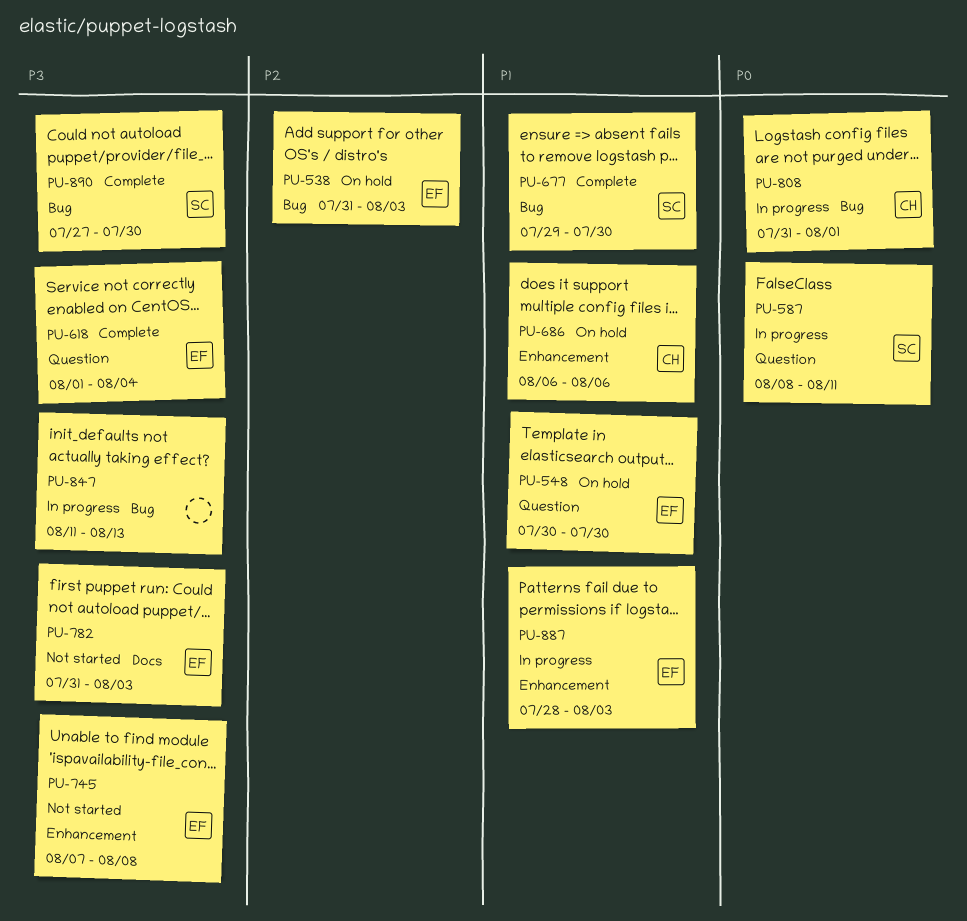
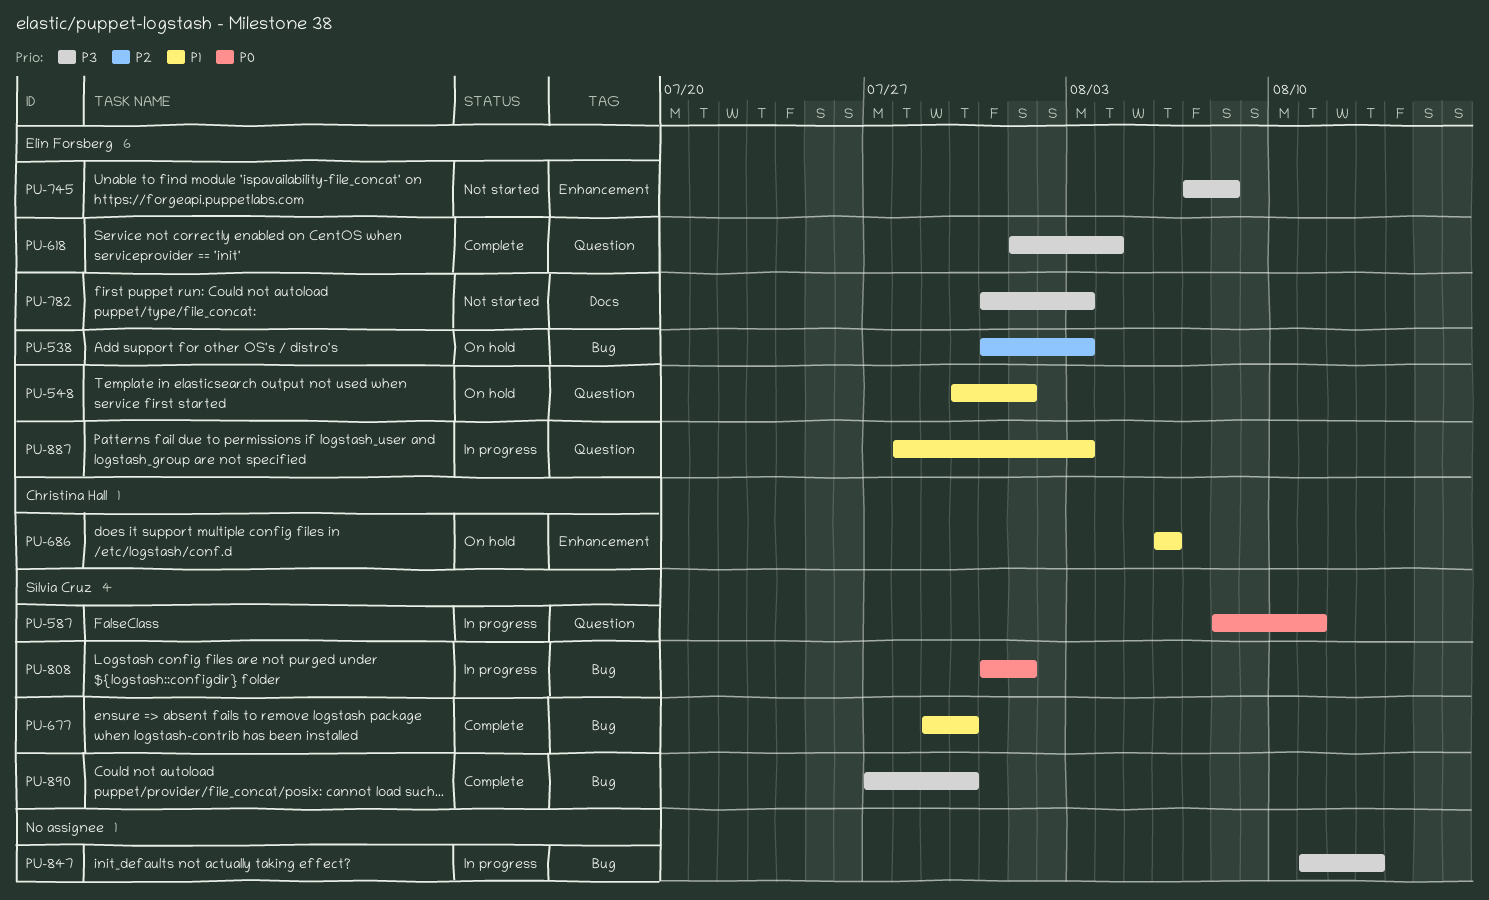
PU-548, due: Jul 30 -> Aug 1
PU-808, owner: Christina Hall -> Sílvia Cruz
PU-887, label: Enhancement -> Question

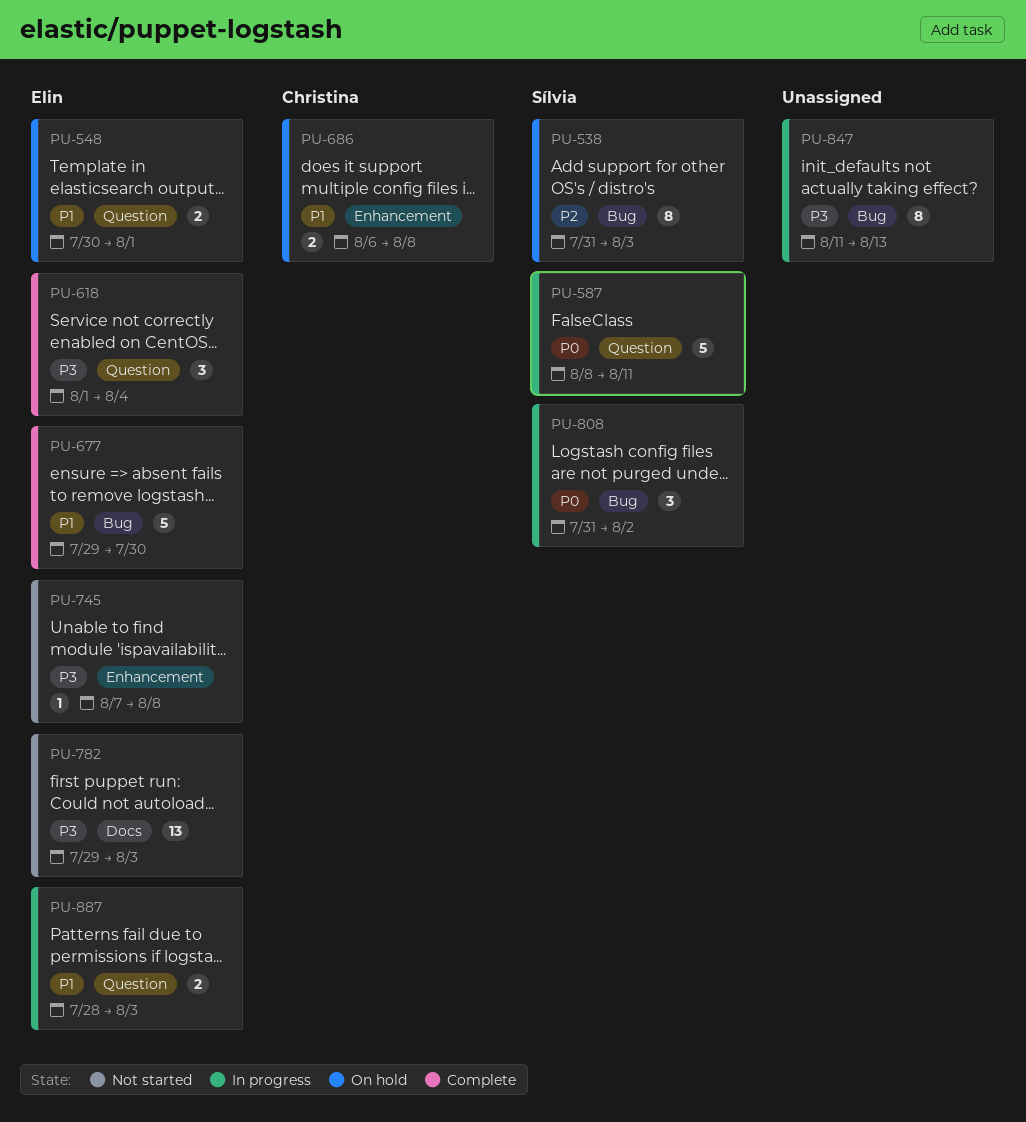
PU-538, owner: Elin Forsberg -> Sílvia Cruz
PU-677, owner: Sílvia Cruz -> Elin Forsberg
PU-686, due: Aug 6 -> Aug 8
PU-782, start: Jul 31 -> Jul 29
PU-808, due: Aug 1 -> Aug 2
PU-890: present -> none

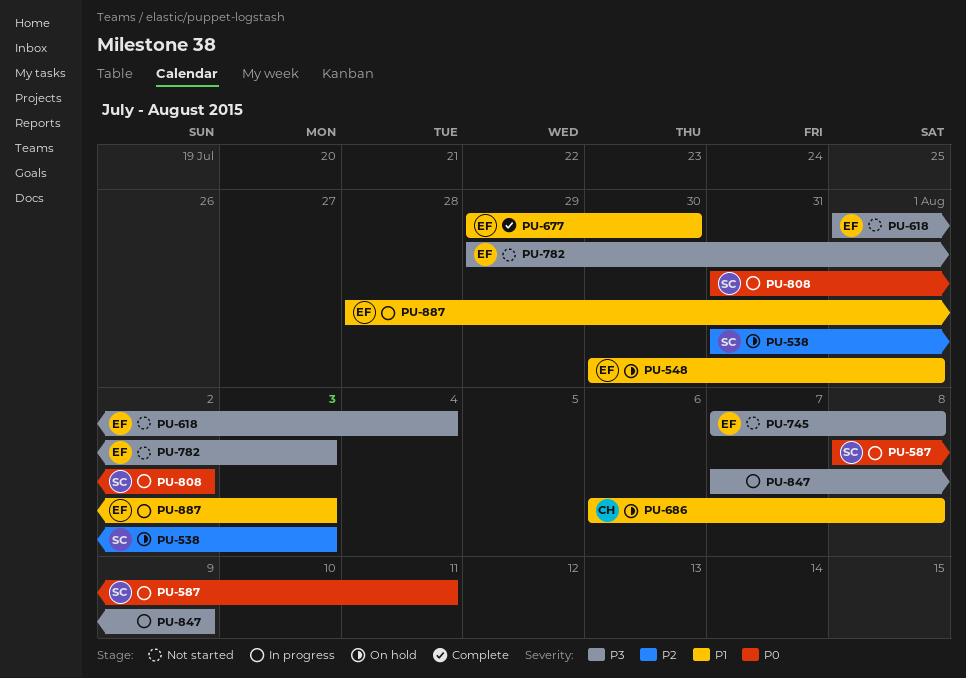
PU-618, status: Complete -> Not started
PU-847, start: Aug 11 -> Aug 7
PU-847, due: Aug 13 -> Aug 9

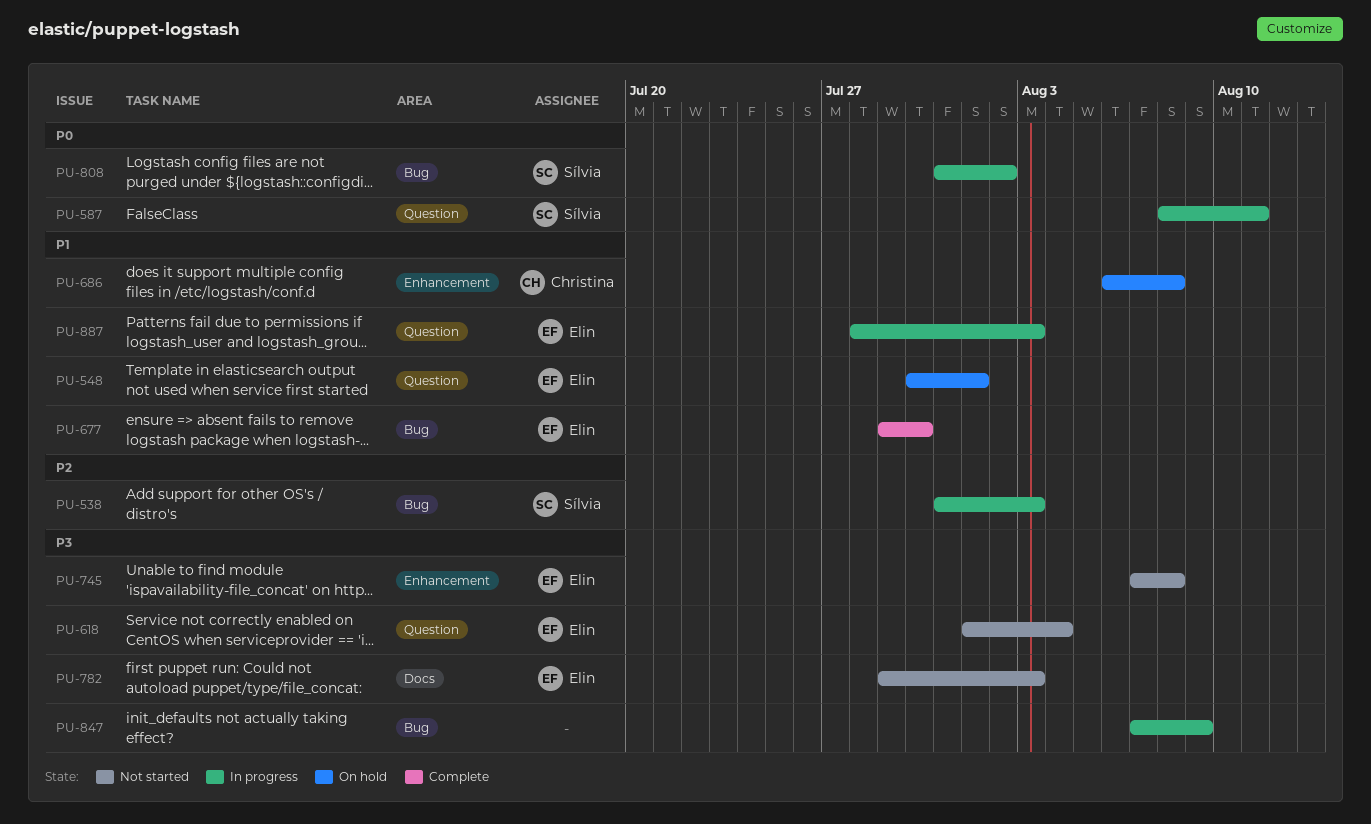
PU-538, status: On hold -> In progress

